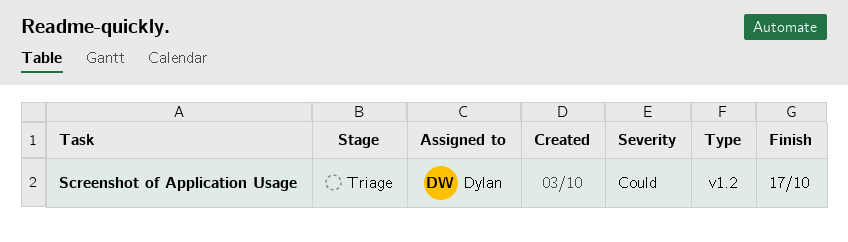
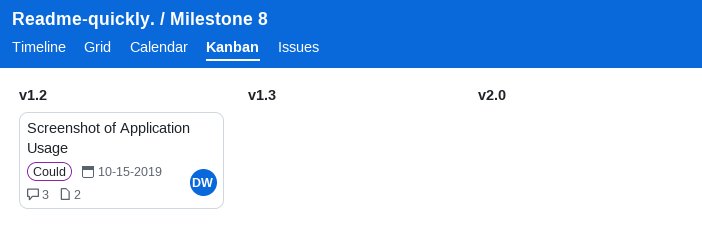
Screenshot of Application Usage, due: Oct 17 -> Oct 15

